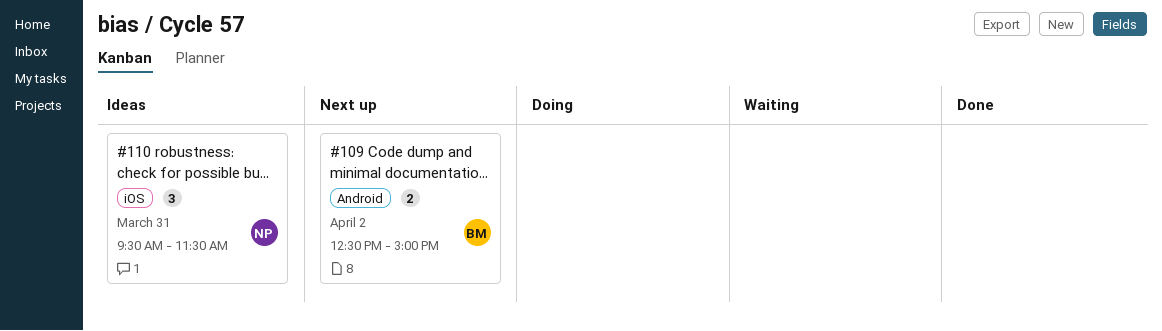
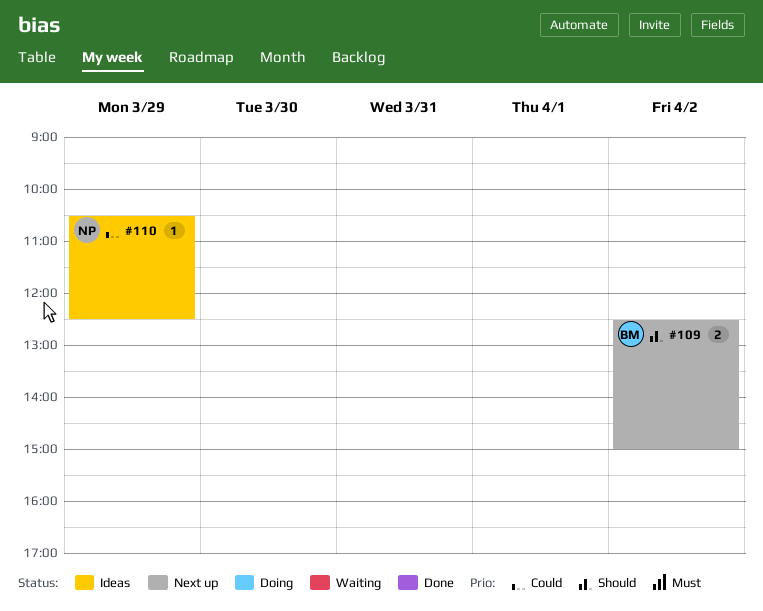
#110, estimate: 3 -> 1
#110, day: Mar 31 -> Mar 29
#110, begins: 09:30 -> 10:30
#110, ends: 11:30 -> 12:30

